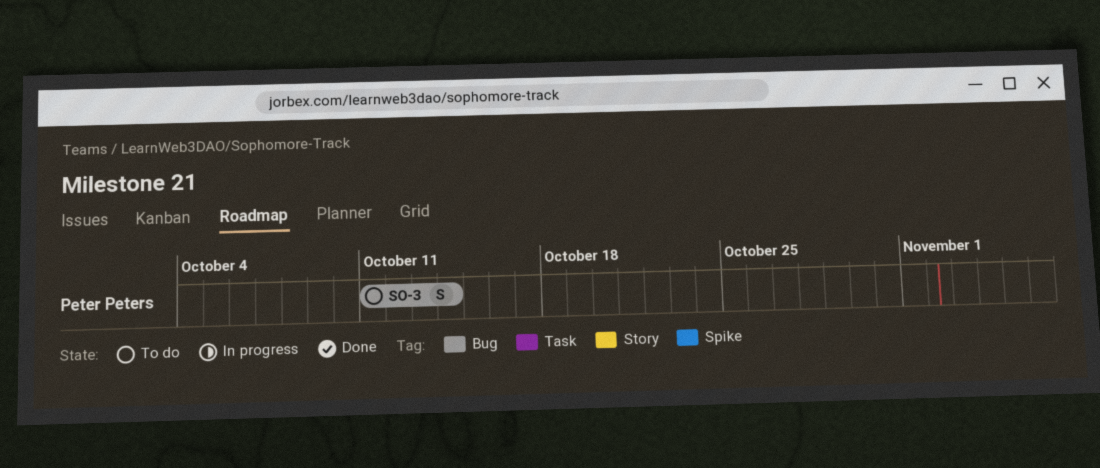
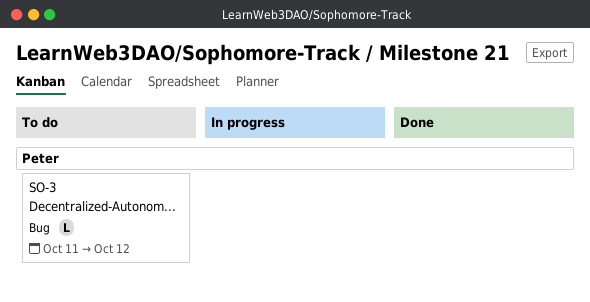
SO-3, estimate: S -> L
SO-3, due: Oct 14 -> Oct 12

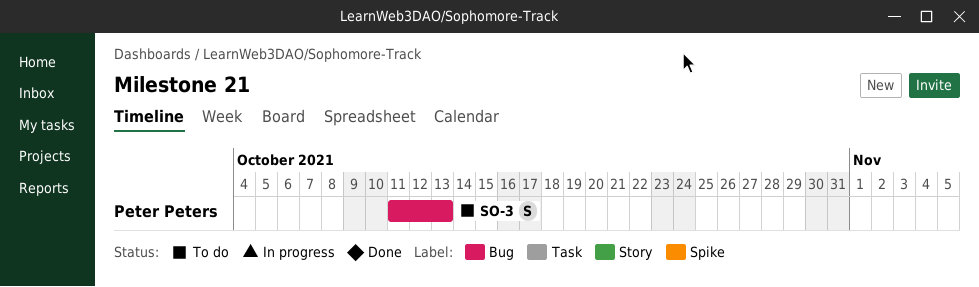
SO-3, estimate: L -> S
SO-3, due: Oct 12 -> Oct 13

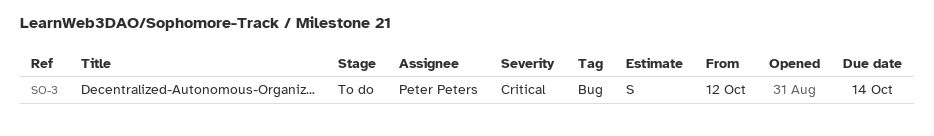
SO-3, start: Oct 11 -> Oct 12
SO-3, due: Oct 13 -> Oct 14

